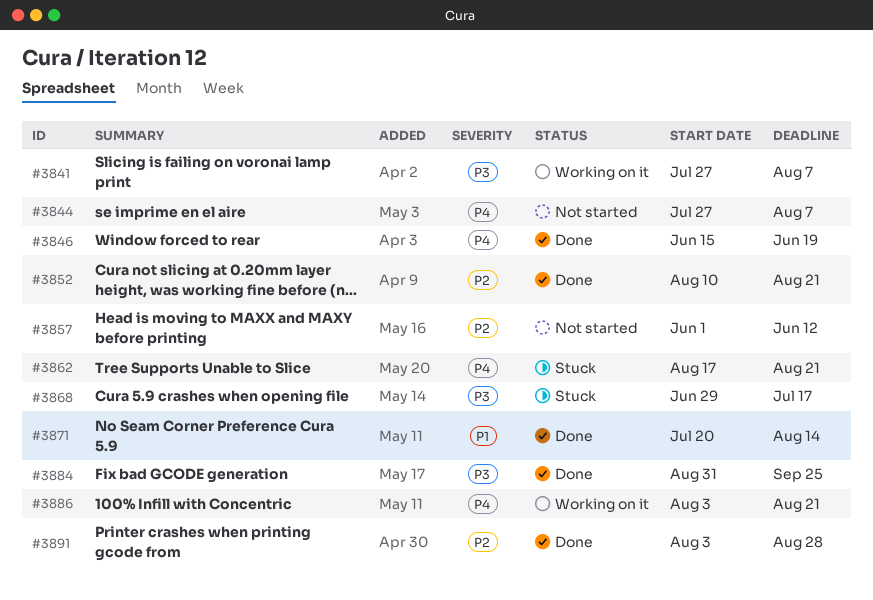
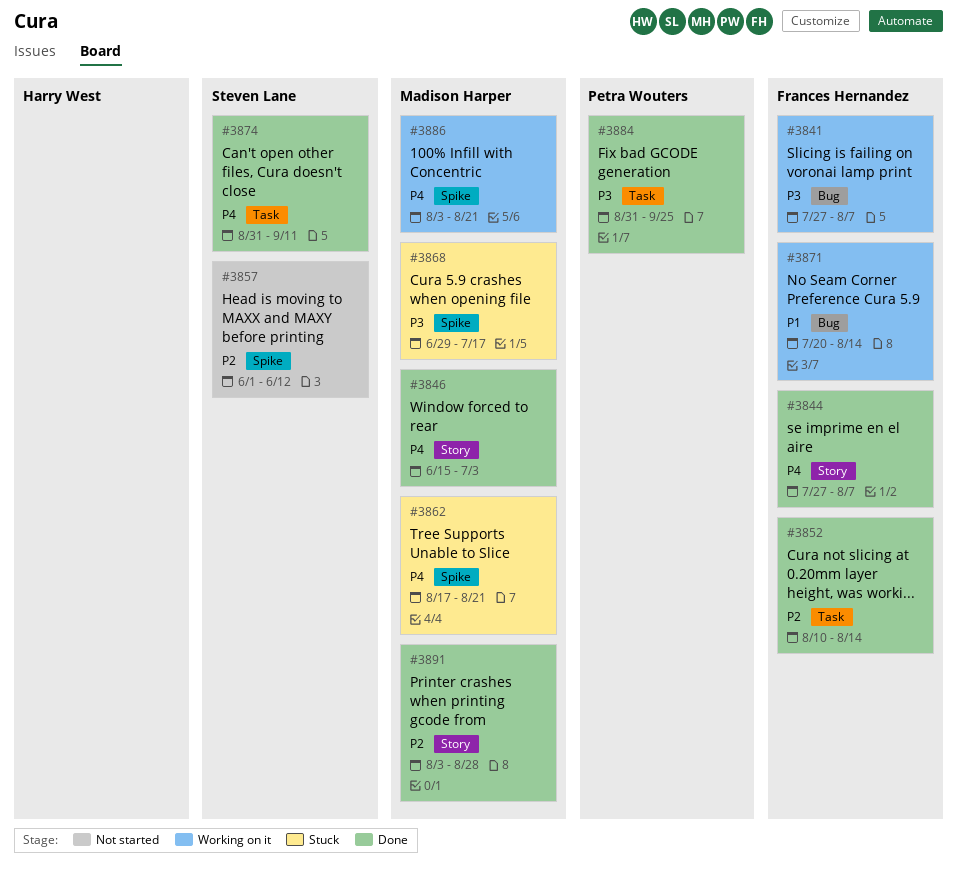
#3844, status: Not started -> Done
#3846, due: Jun 19 -> Jul 3
#3852, due: Aug 21 -> Aug 14
#3871, status: Done -> Working on it
#3874: none -> present

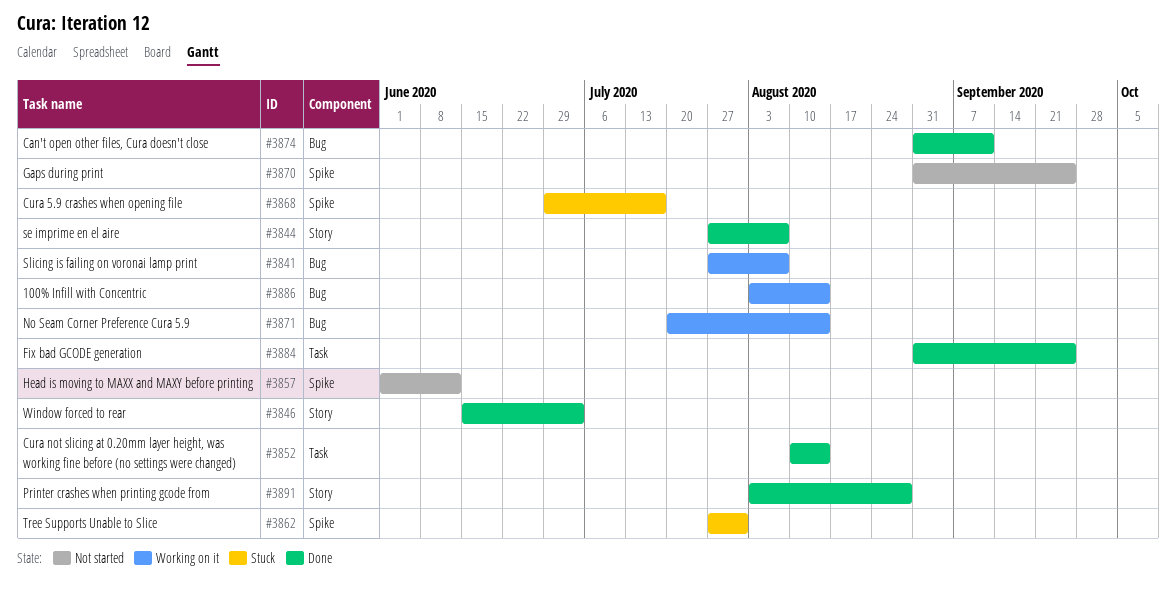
#3862, start: Aug 17 -> Jul 27
#3862, due: Aug 21 -> Jul 31
#3870: none -> present
#3874, label: Task -> Bug
#3886, label: Spike -> Bug
#3886, due: Aug 21 -> Aug 14

